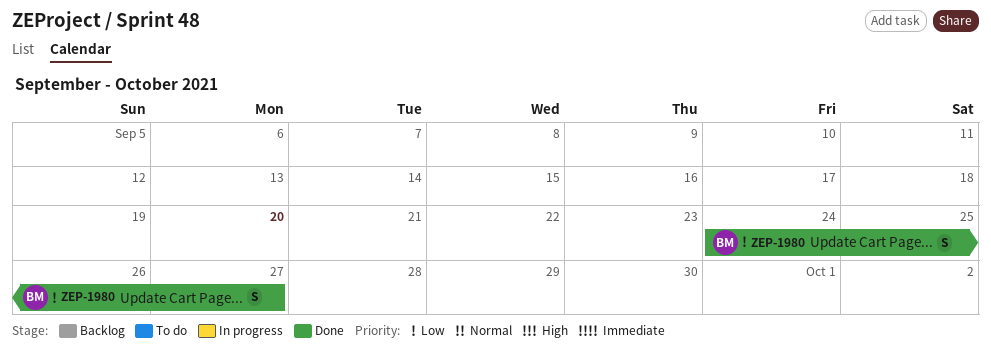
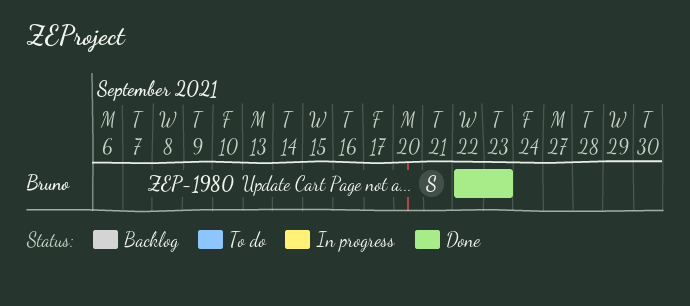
ZEP-1980, start: Sep 24 -> Sep 22
ZEP-1980, due: Sep 27 -> Sep 23

